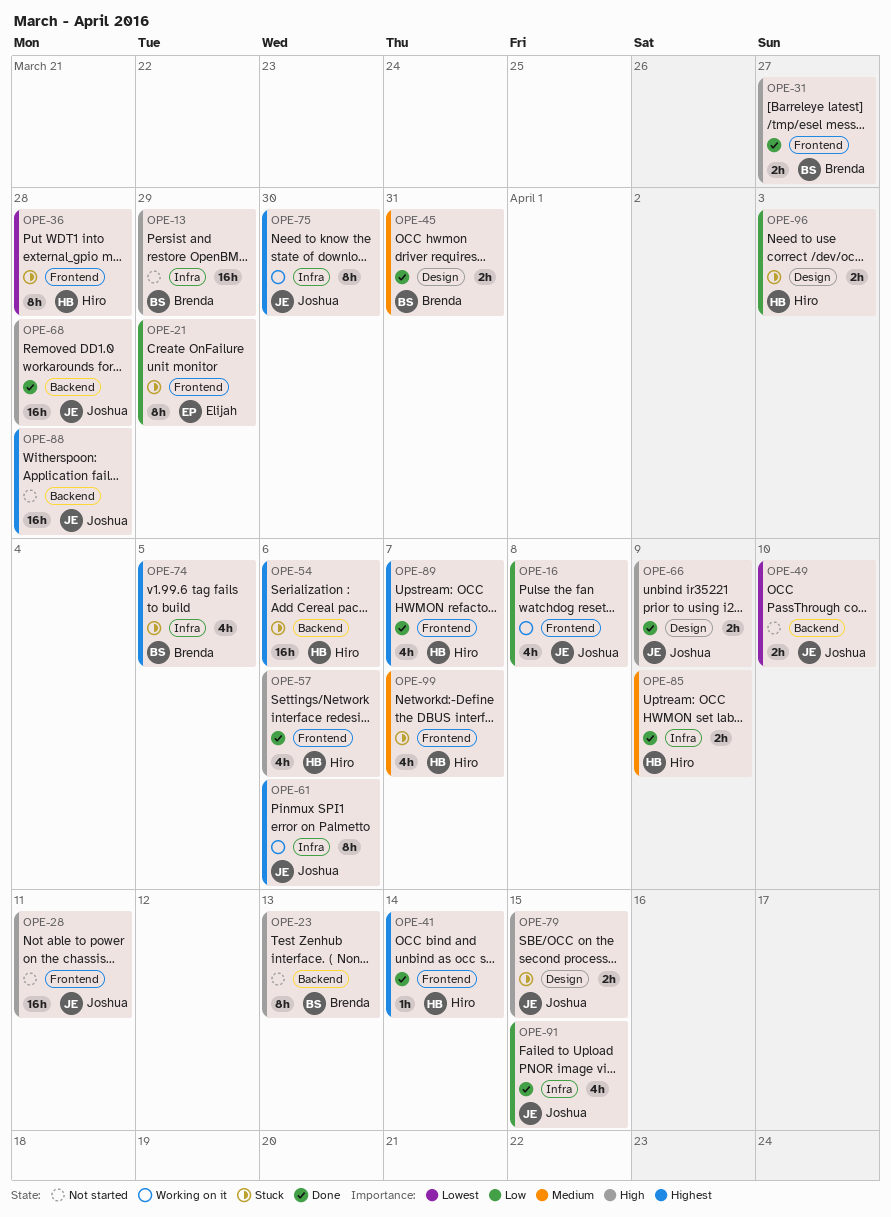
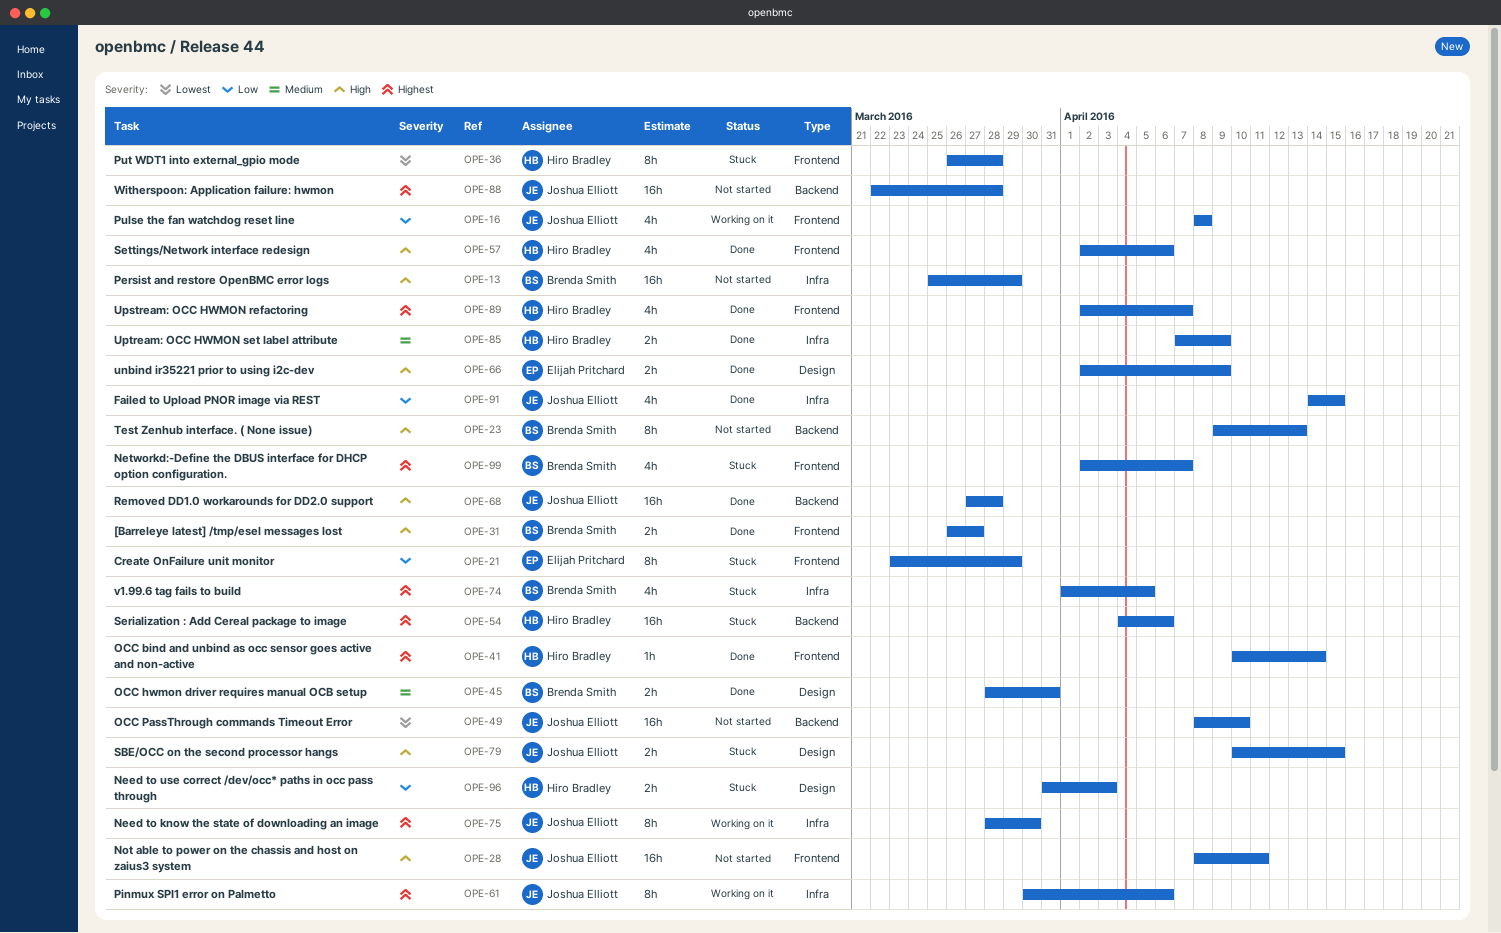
OPE-49, estimate: 2h -> 16h
OPE-66, owner: Joshua Elliott -> Elijah Pritchard
OPE-99, owner: Hiro Bradley -> Brenda Smith
OPE-99, priority: Medium -> Highest

